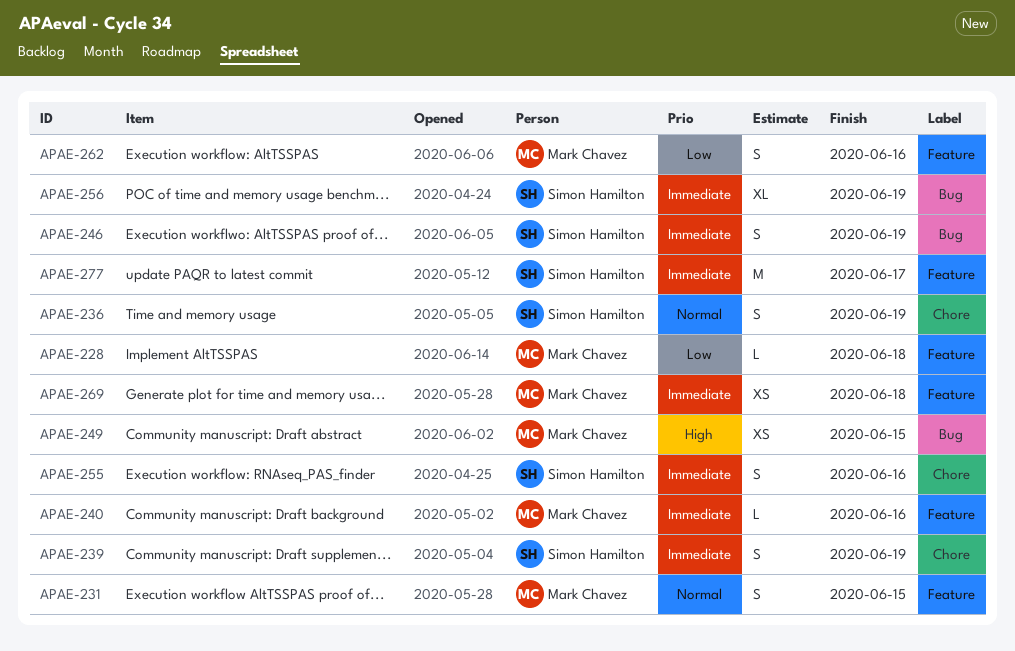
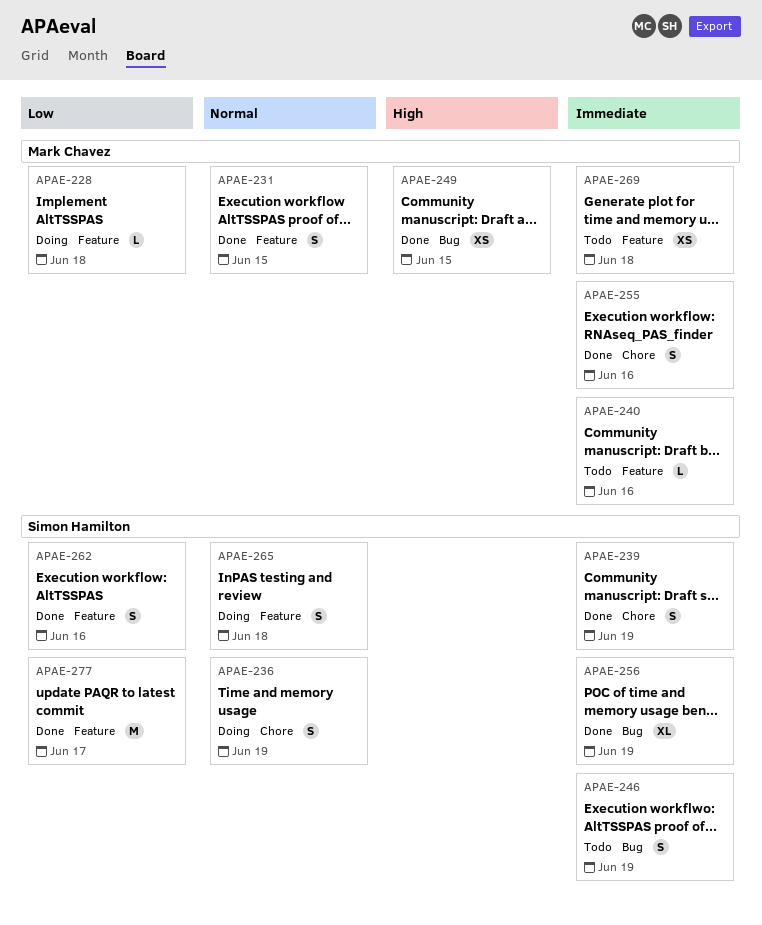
APAE-255, owner: Simon Hamilton -> Mark Chavez
APAE-262, owner: Mark Chavez -> Simon Hamilton
APAE-265: none -> present
APAE-277, priority: Immediate -> Low

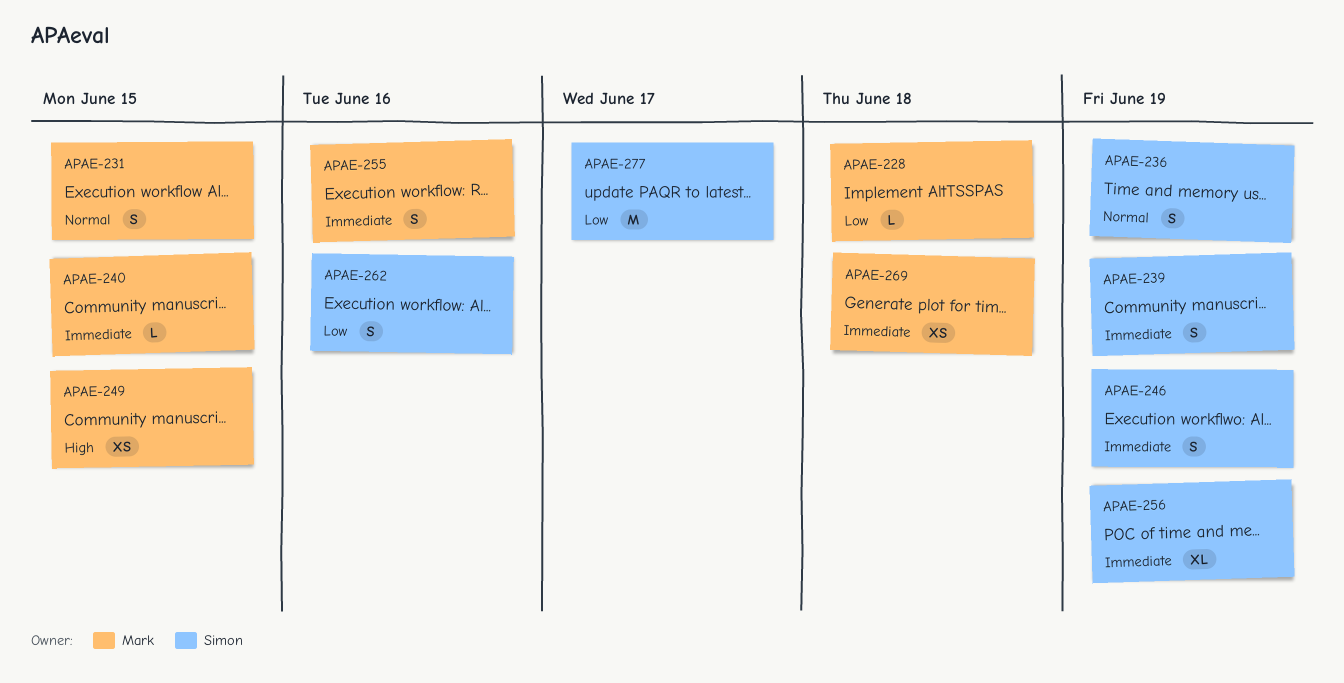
APAE-240, due: Jun 16 -> Jun 15
APAE-265: present -> none

